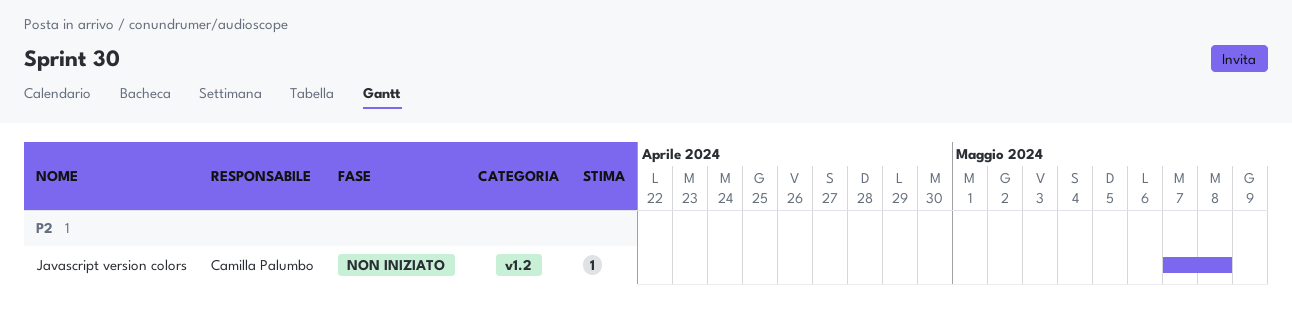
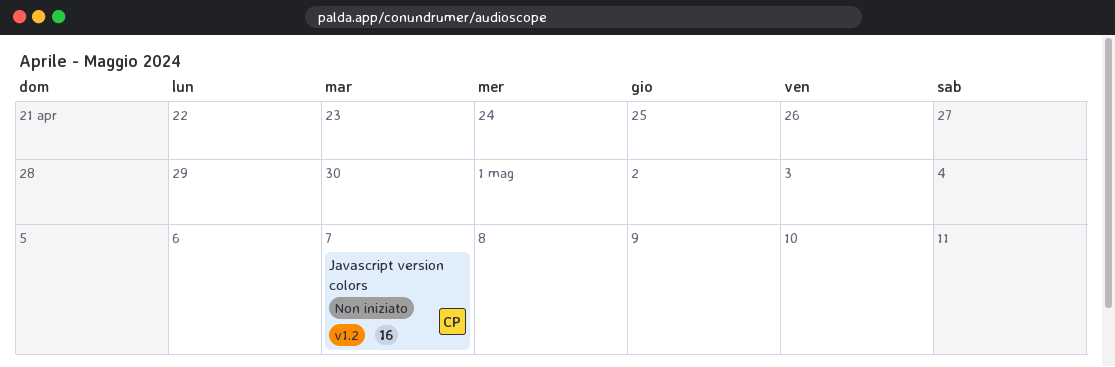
Javascript version colors, estimate: 1 -> 16
Javascript version colors, due: May 8 -> May 7

